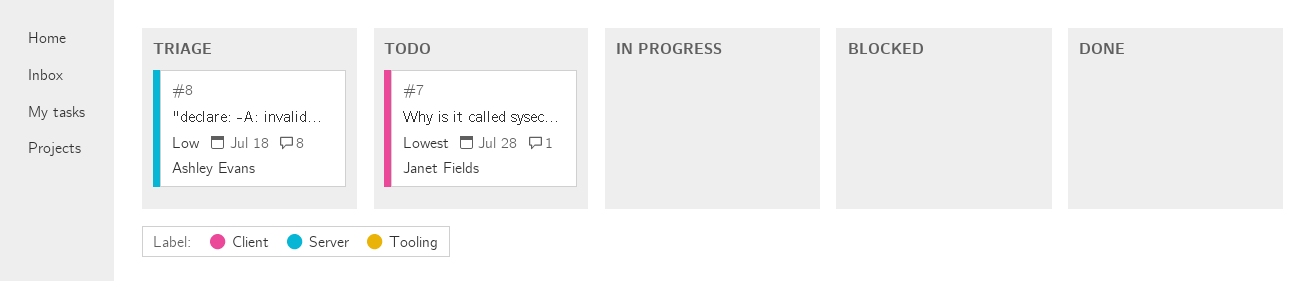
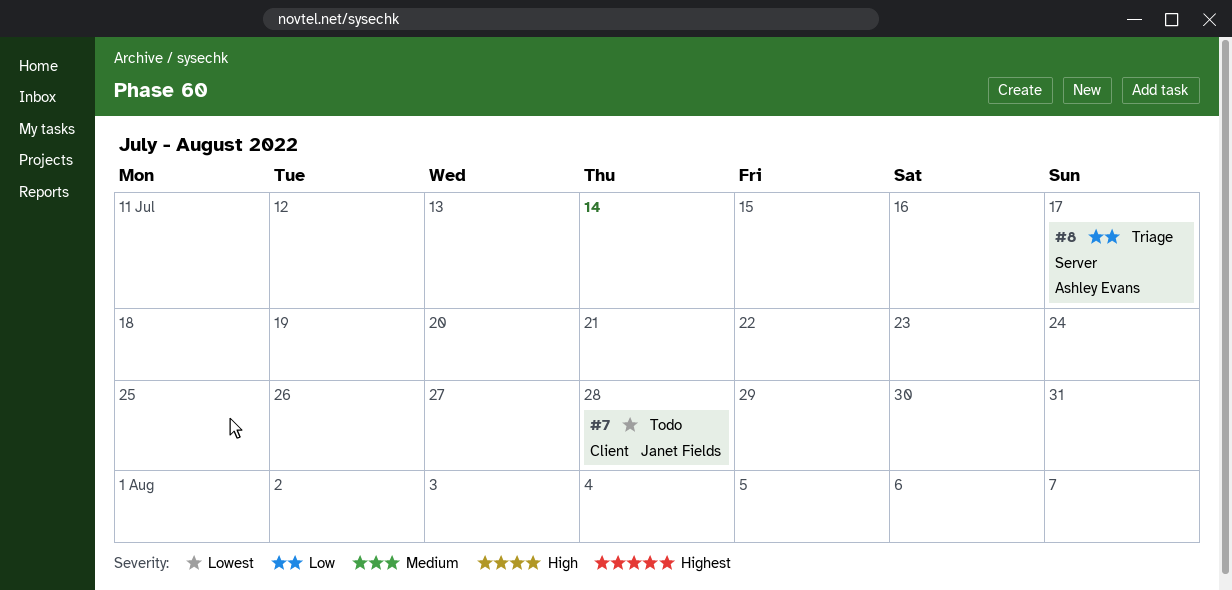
#8, due: Jul 18 -> Jul 17

